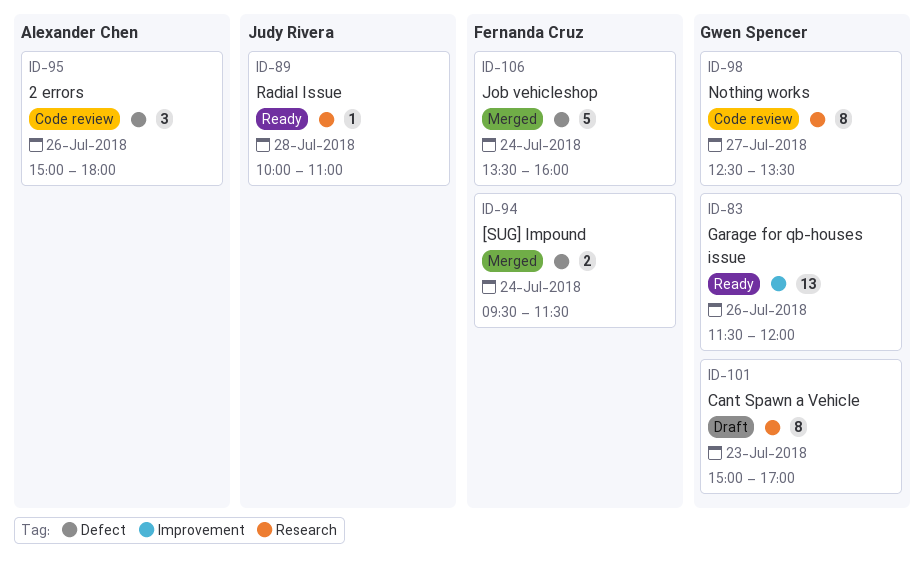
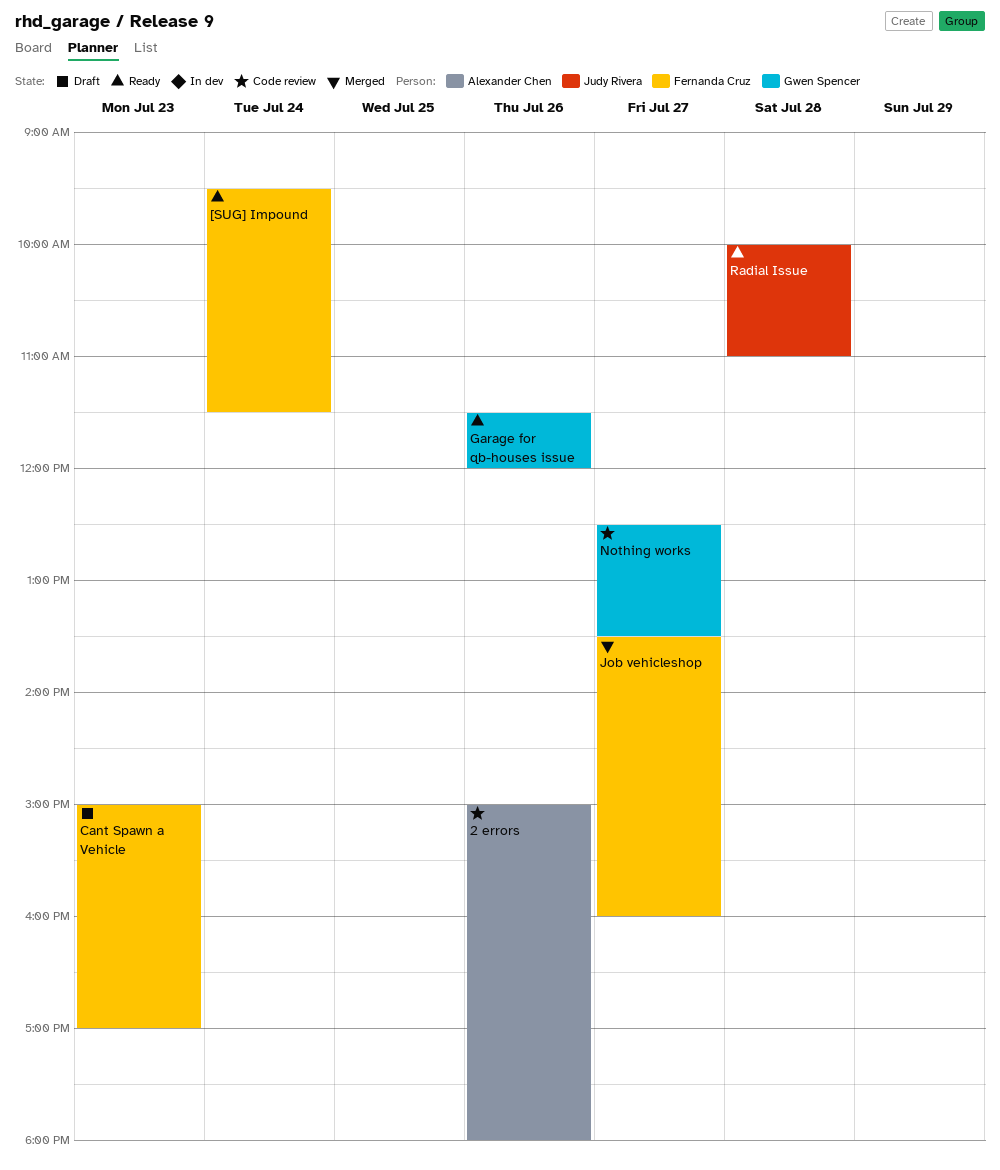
[SUG] Impound, status: Merged -> Ready
Cant Spawn a Vehicle, owner: Gwen Spencer -> Fernanda Cruz
Job vehicleshop, day: Jul 24 -> Jul 27

